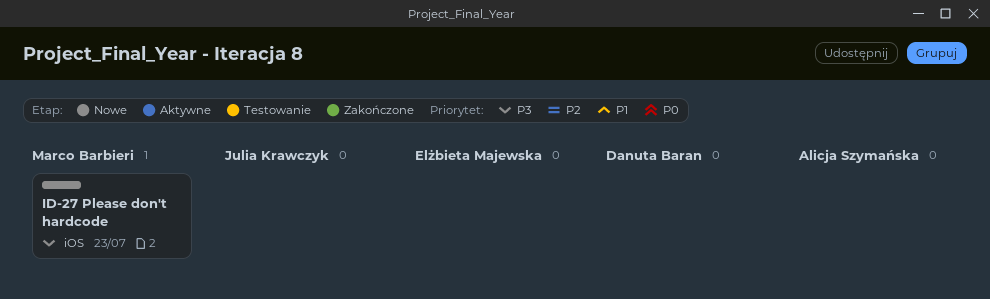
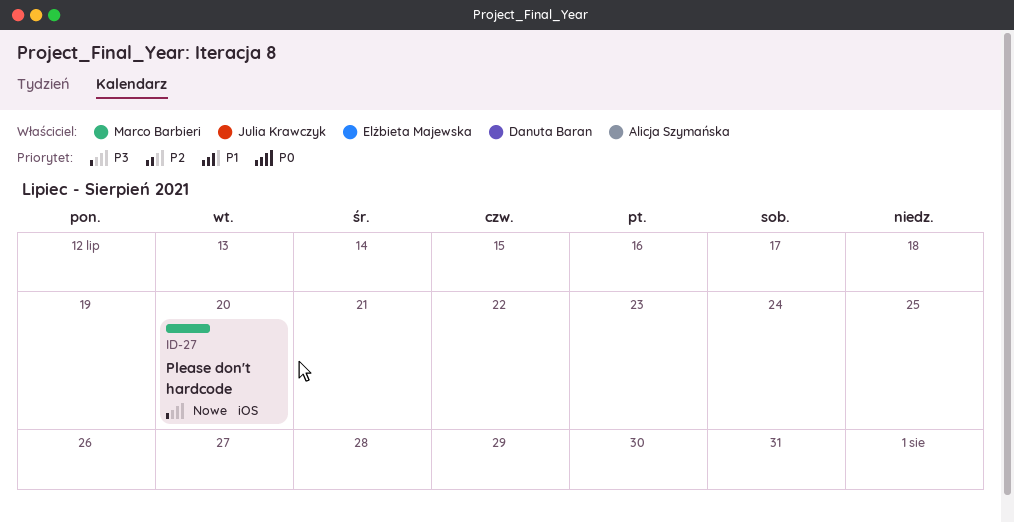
ID-27, due: Jul 23 -> Jul 20

